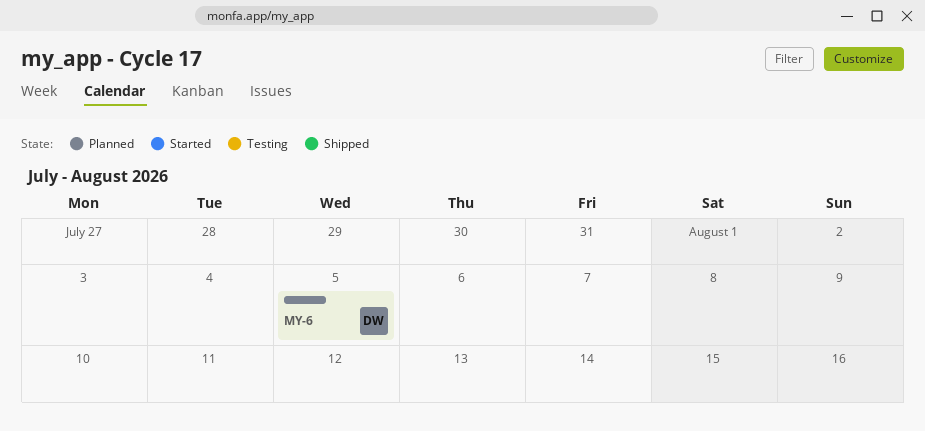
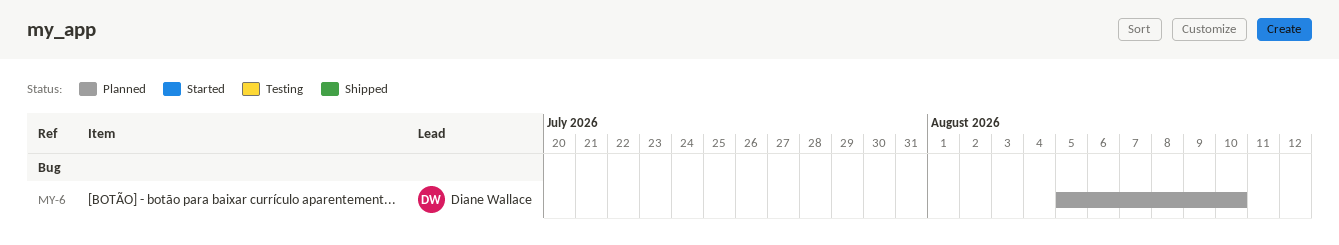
MY-6, due: Aug 5 -> Aug 10

